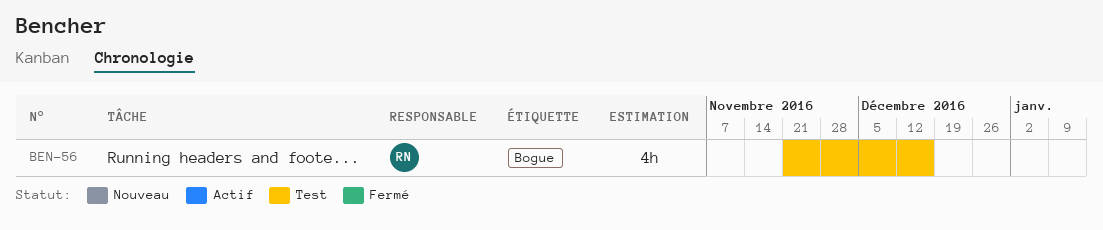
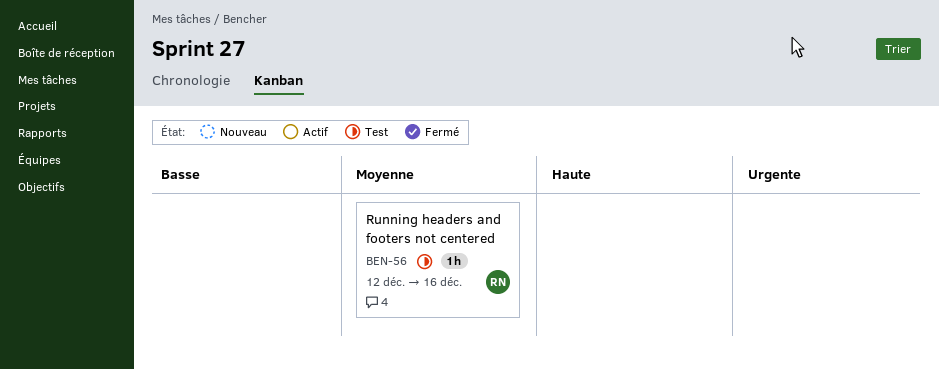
BEN-56, estimate: 4h -> 1h
BEN-56, start: Nov 21 -> Dec 12

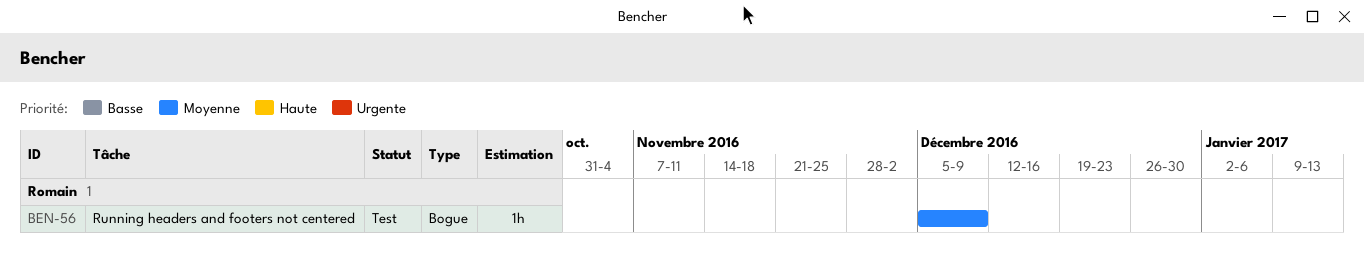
BEN-56, start: Dec 12 -> Dec 5
BEN-56, due: Dec 16 -> Dec 9

